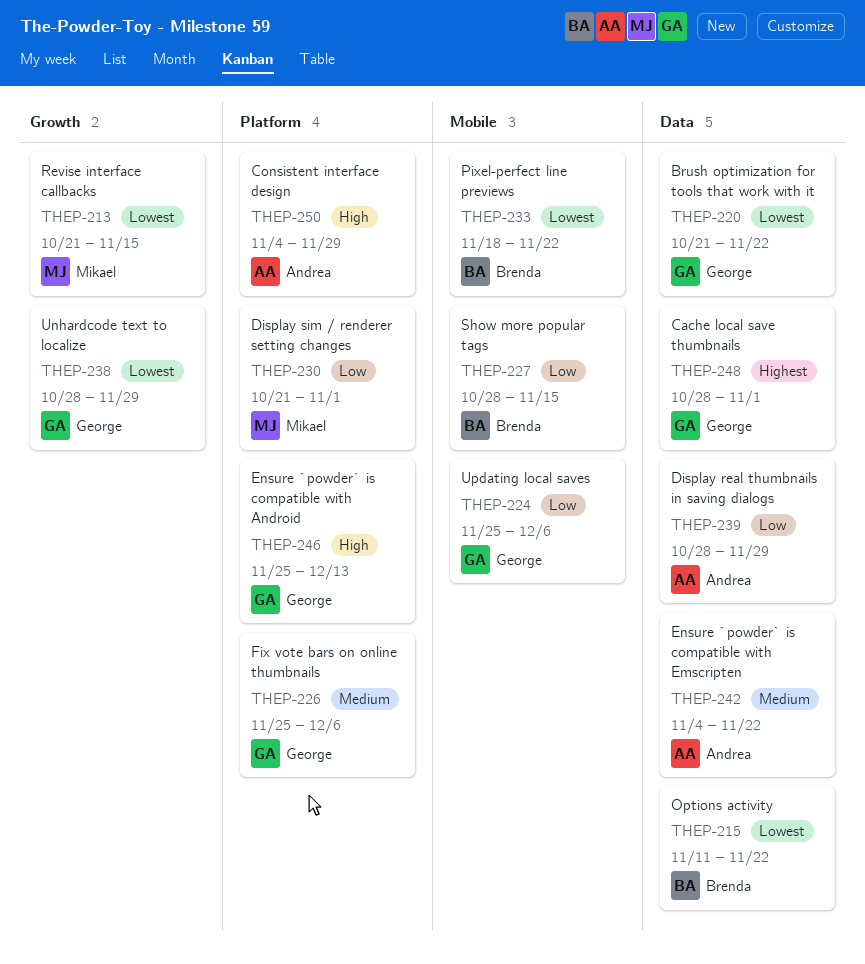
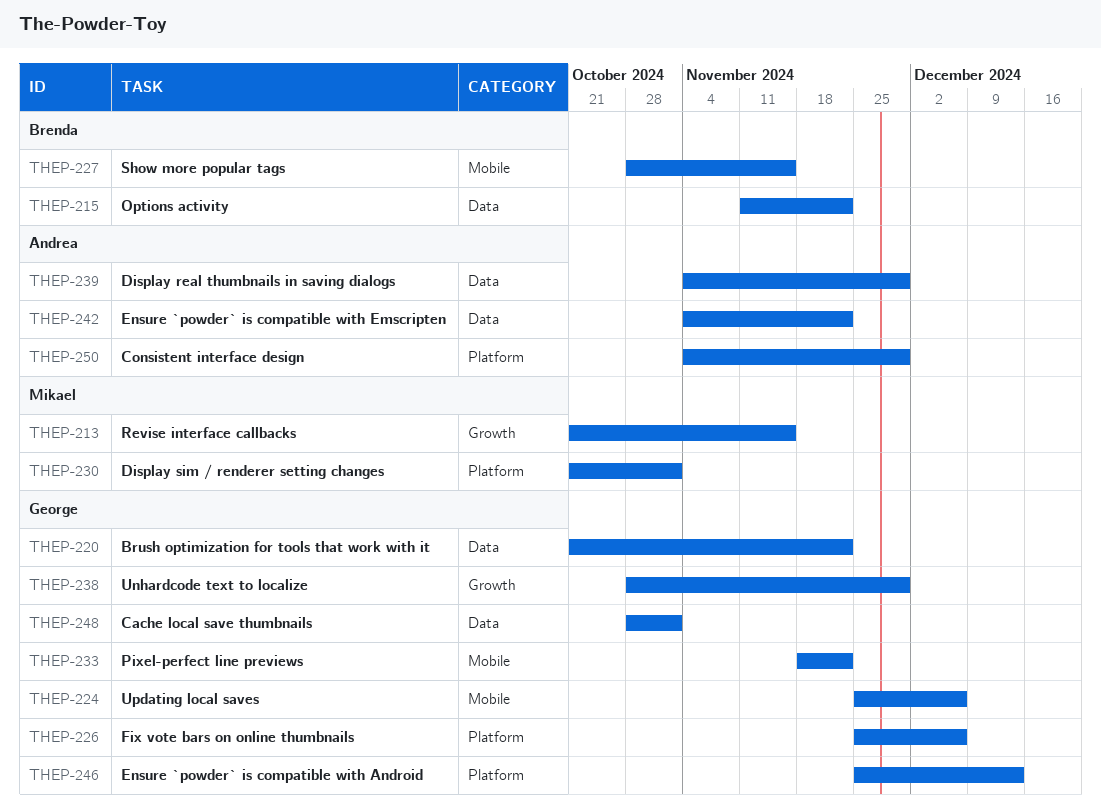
THEP-233, owner: Brenda -> George
THEP-239, start: Oct 28 -> Nov 4

